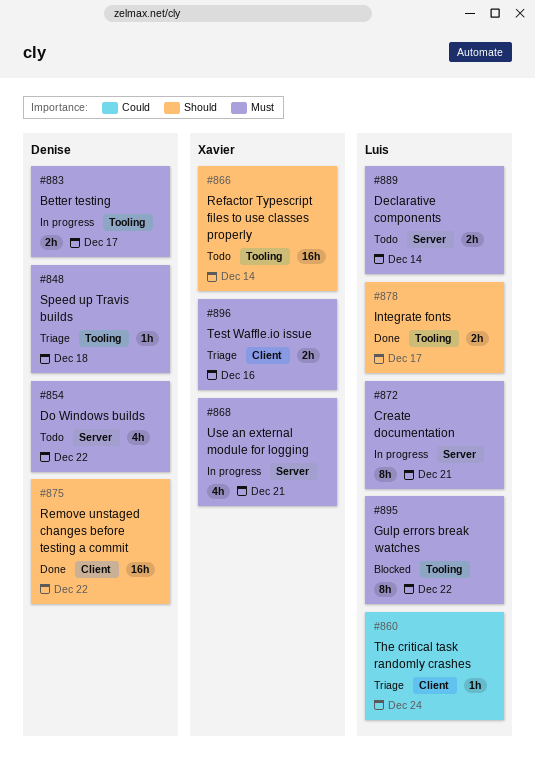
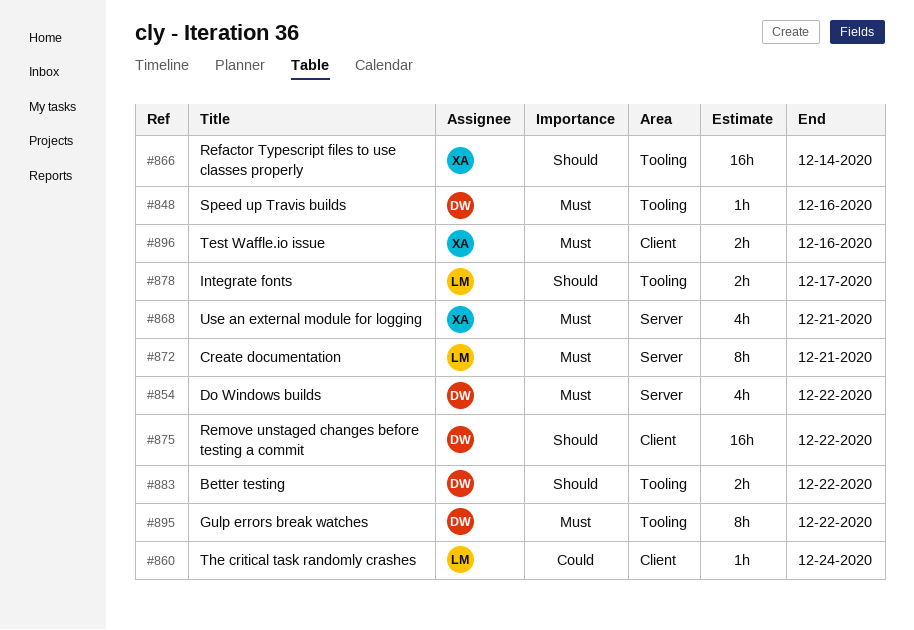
#848, due: Dec 18 -> Dec 16
#883, priority: Must -> Should
#883, due: Dec 17 -> Dec 22
#889: present -> none
#895, owner: Luis -> Denise

